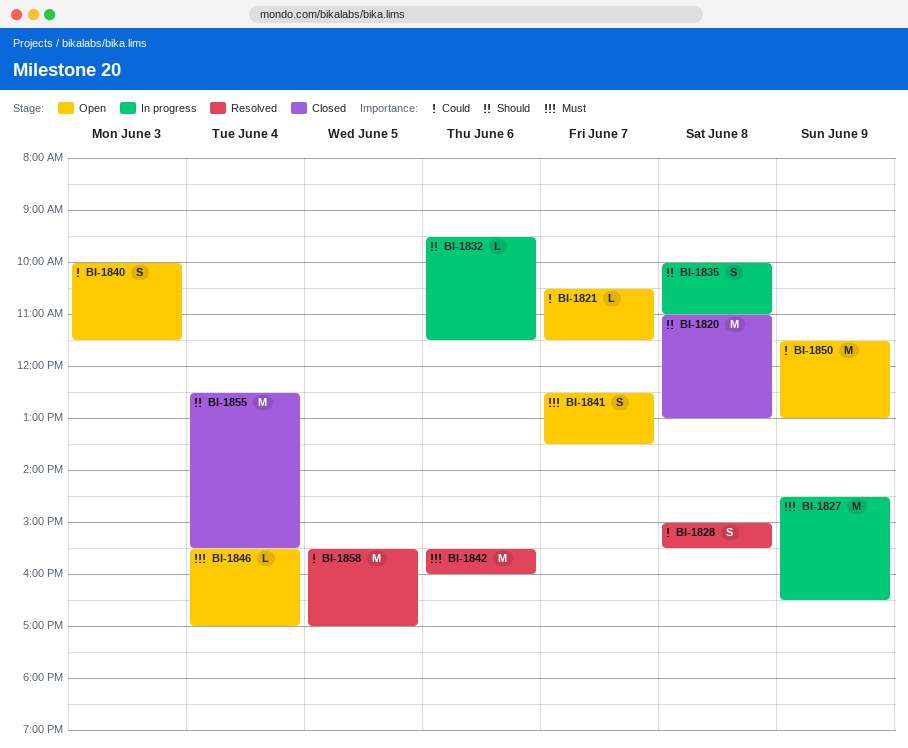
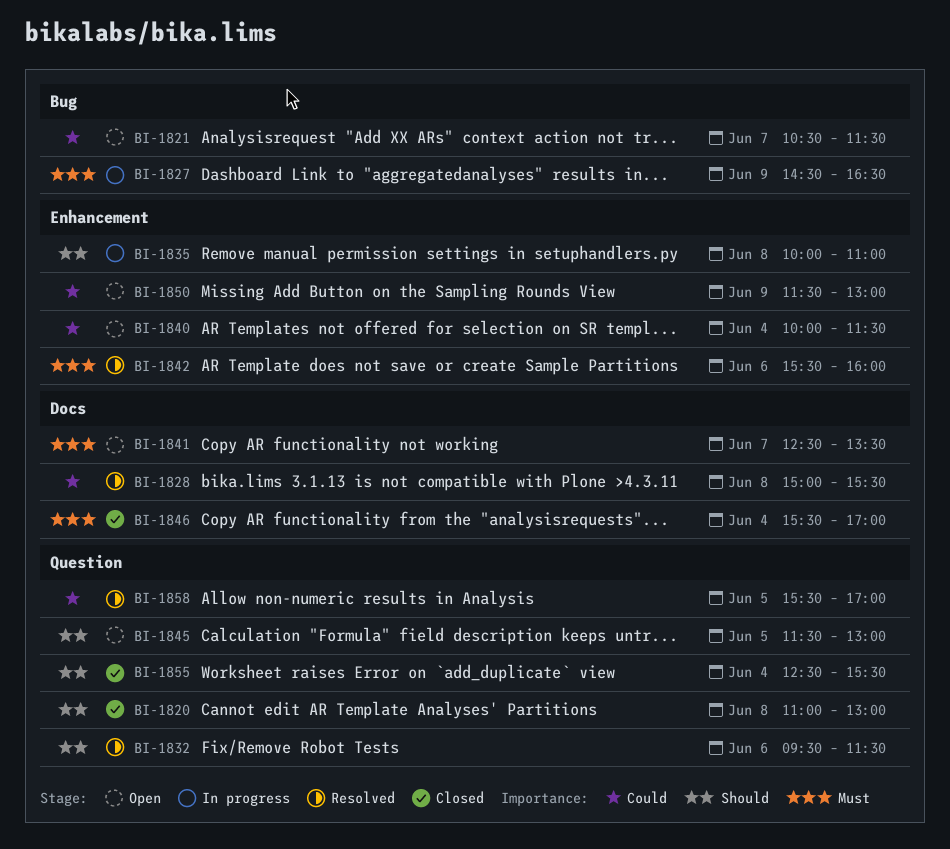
BI-1832, status: In progress -> Resolved
BI-1840, day: Jun 3 -> Jun 4
BI-1845: none -> present
BI-1846, status: Open -> Closed

